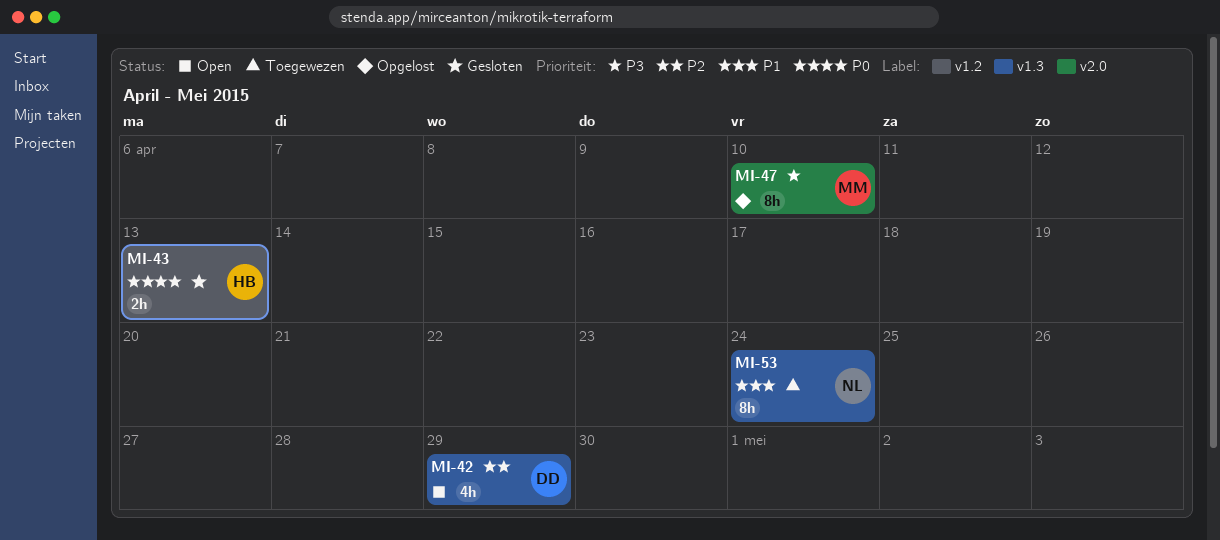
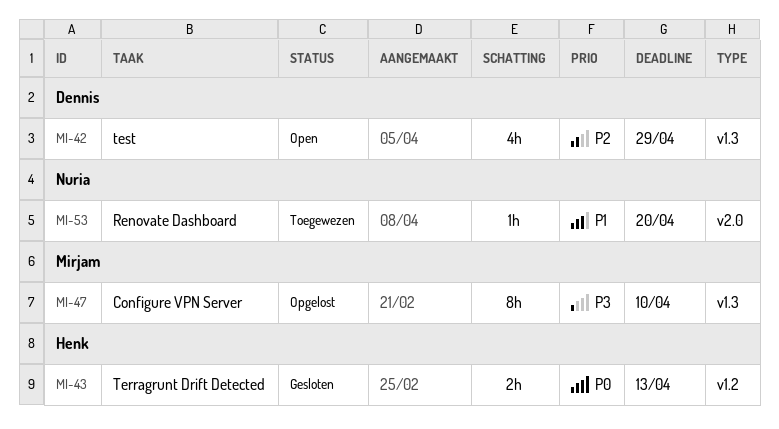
MI-47, label: v2.0 -> v1.3
MI-53, label: v1.3 -> v2.0
MI-53, estimate: 8h -> 1h
MI-53, due: Apr 24 -> Apr 20

